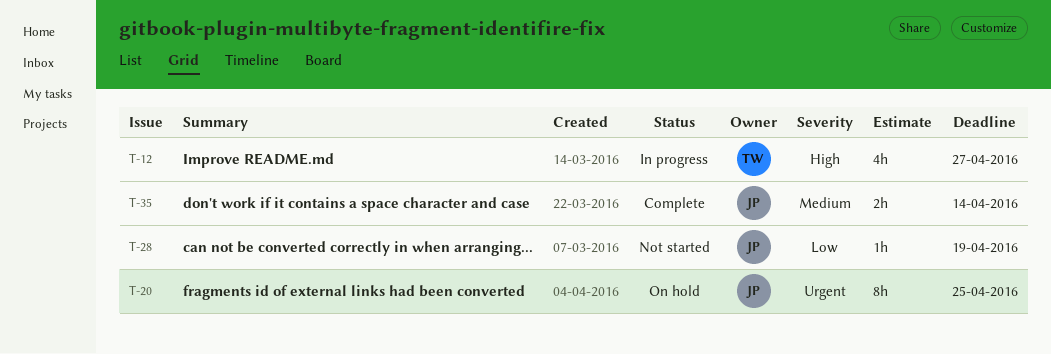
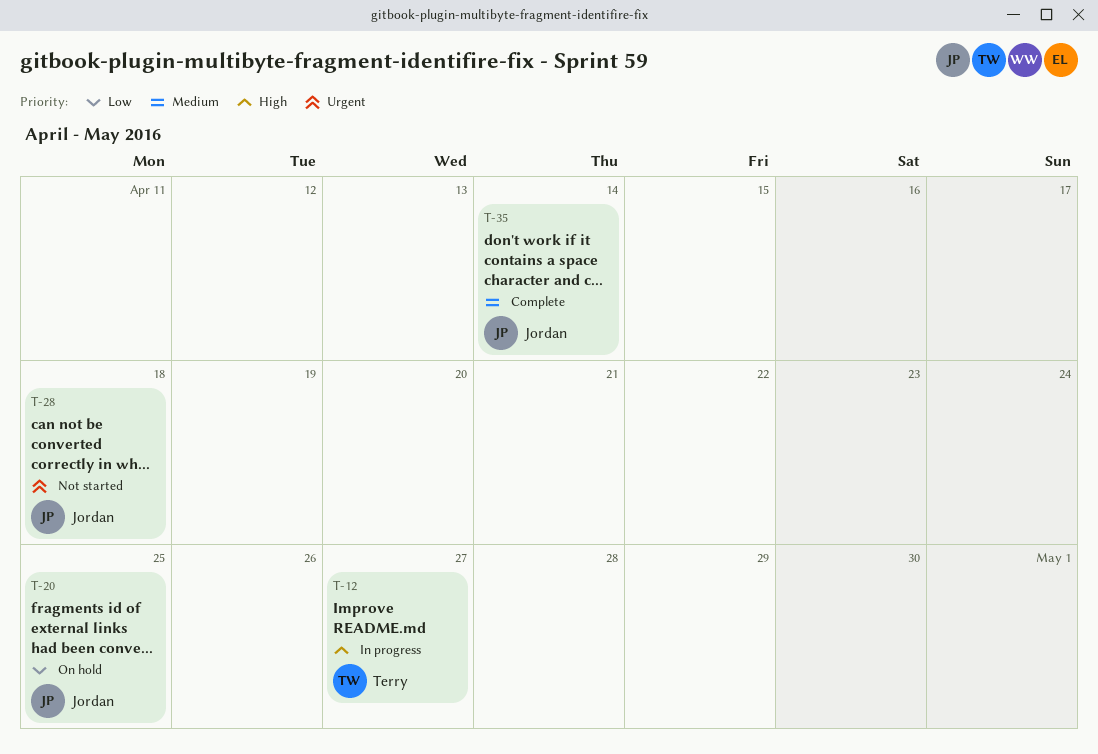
T-20, priority: Urgent -> Low
T-28, priority: Low -> Urgent
T-28, due: Apr 19 -> Apr 18

